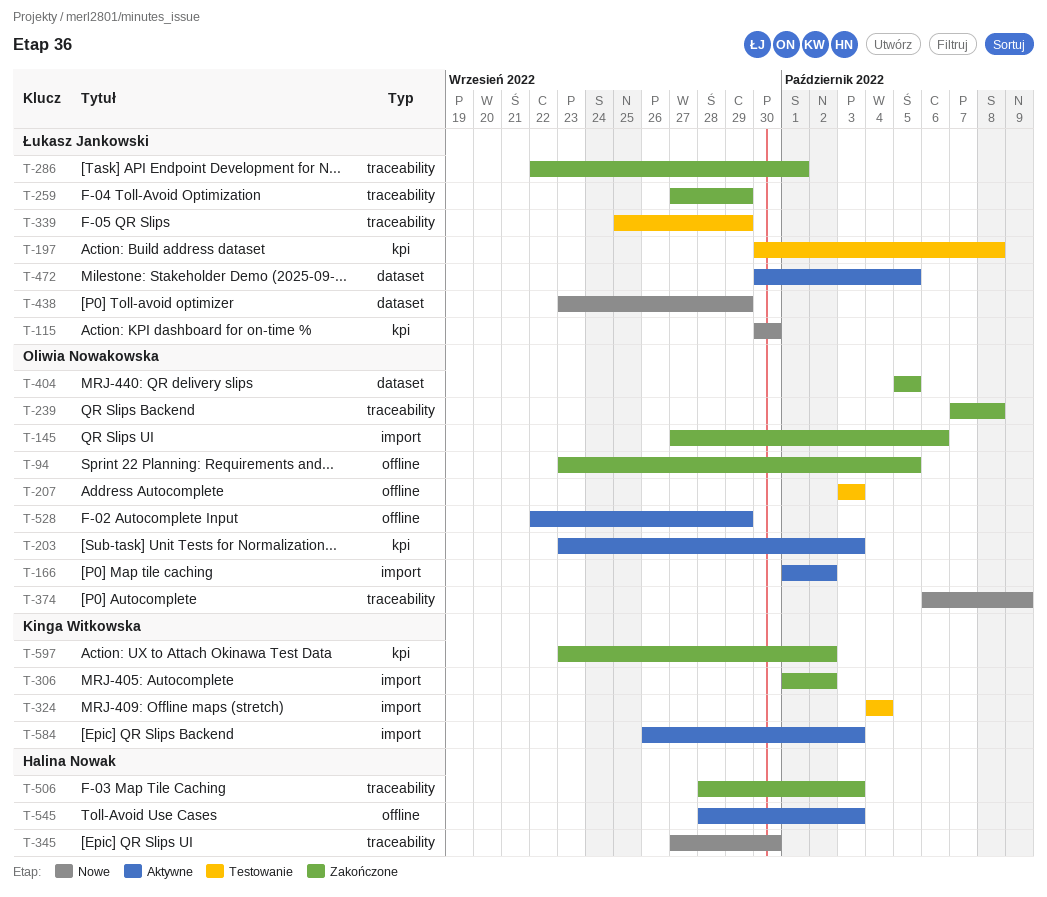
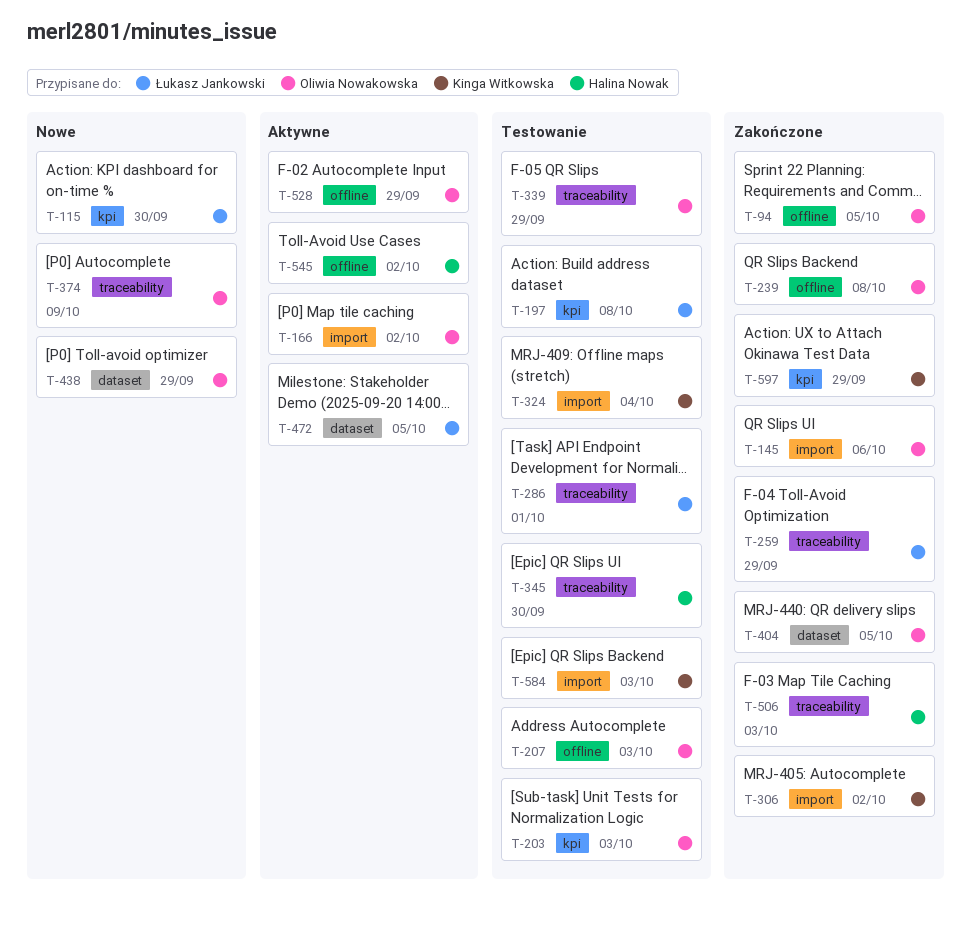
T-203, status: Aktywne -> Testowanie
T-239, label: traceability -> offline
T-286, status: Zakończone -> Testowanie
T-339, owner: Łukasz Jankowski -> Oliwia Nowakowska
T-345, status: Nowe -> Testowanie
T-438, owner: Łukasz Jankowski -> Oliwia Nowakowska
T-545, due: Oct 3 -> Oct 2
T-584, status: Aktywne -> Testowanie
T-597, due: Oct 2 -> Sep 29

